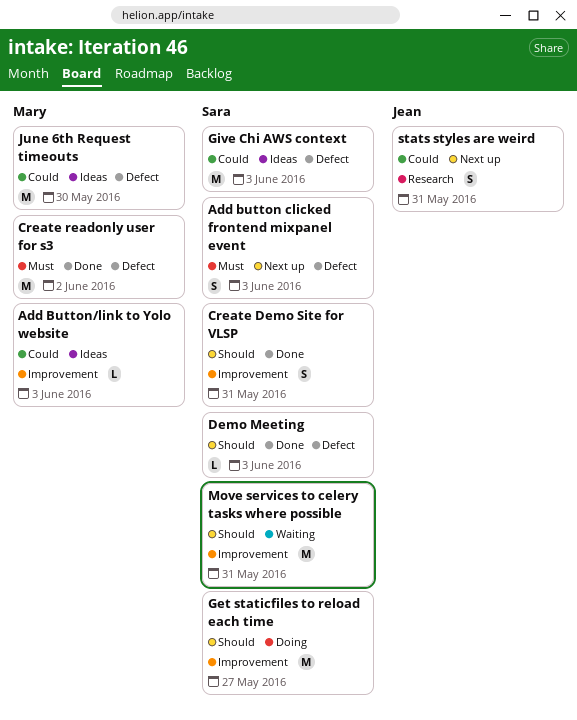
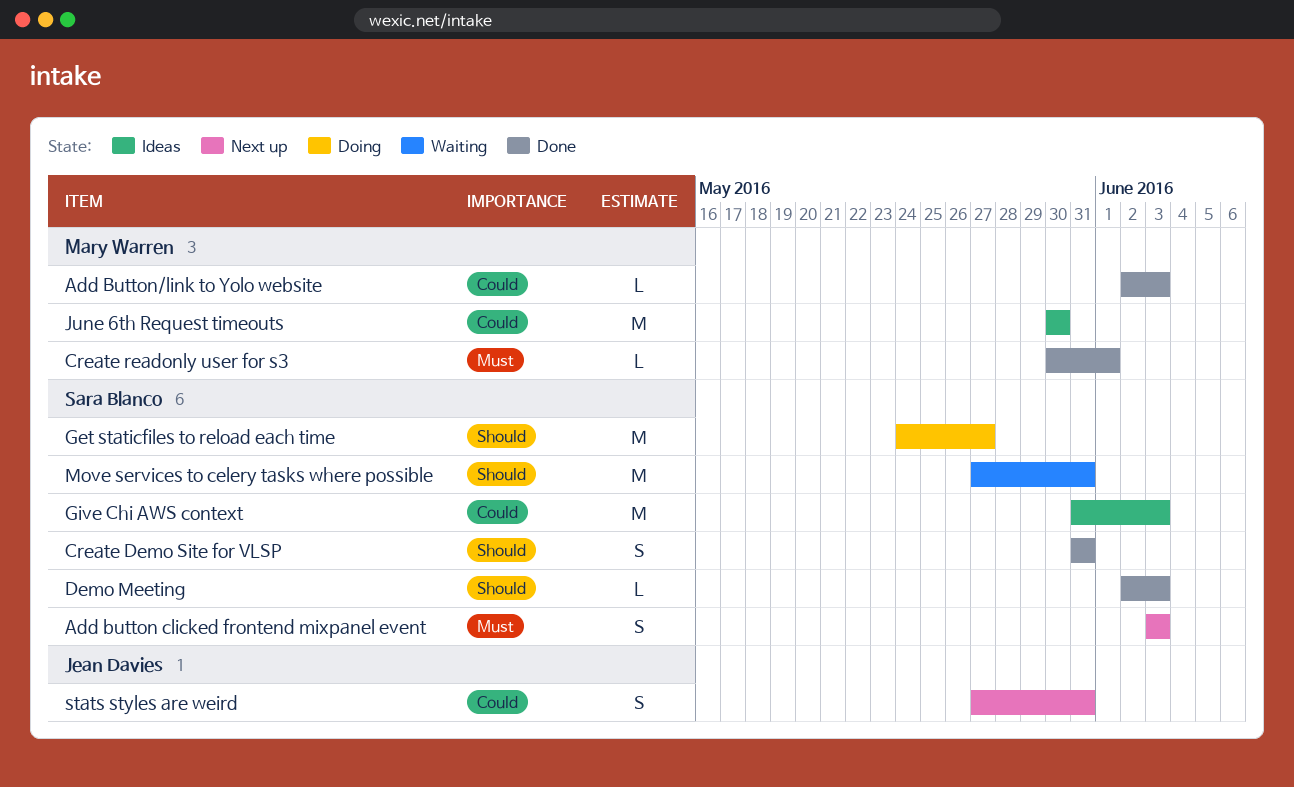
Add Button/link to Yolo website, status: Ideas -> Done
Create readonly user for s3, estimate: M -> L
Create readonly user for s3, due: Jun 2 -> Jun 1

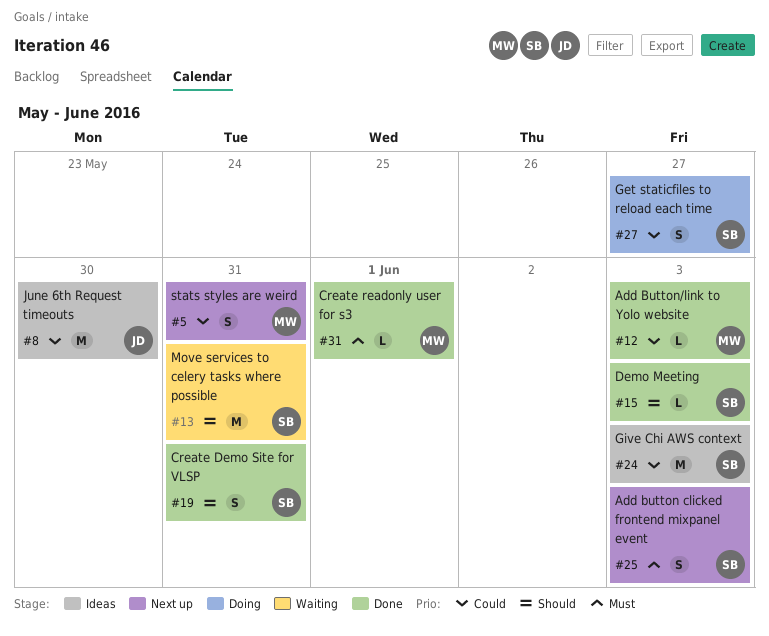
Get staticfiles to reload each time, priority: Should -> Could
Get staticfiles to reload each time, estimate: M -> S
June 6th Request timeouts, owner: Mary Warren -> Jean Davies
stats styles are weird, owner: Jean Davies -> Mary Warren

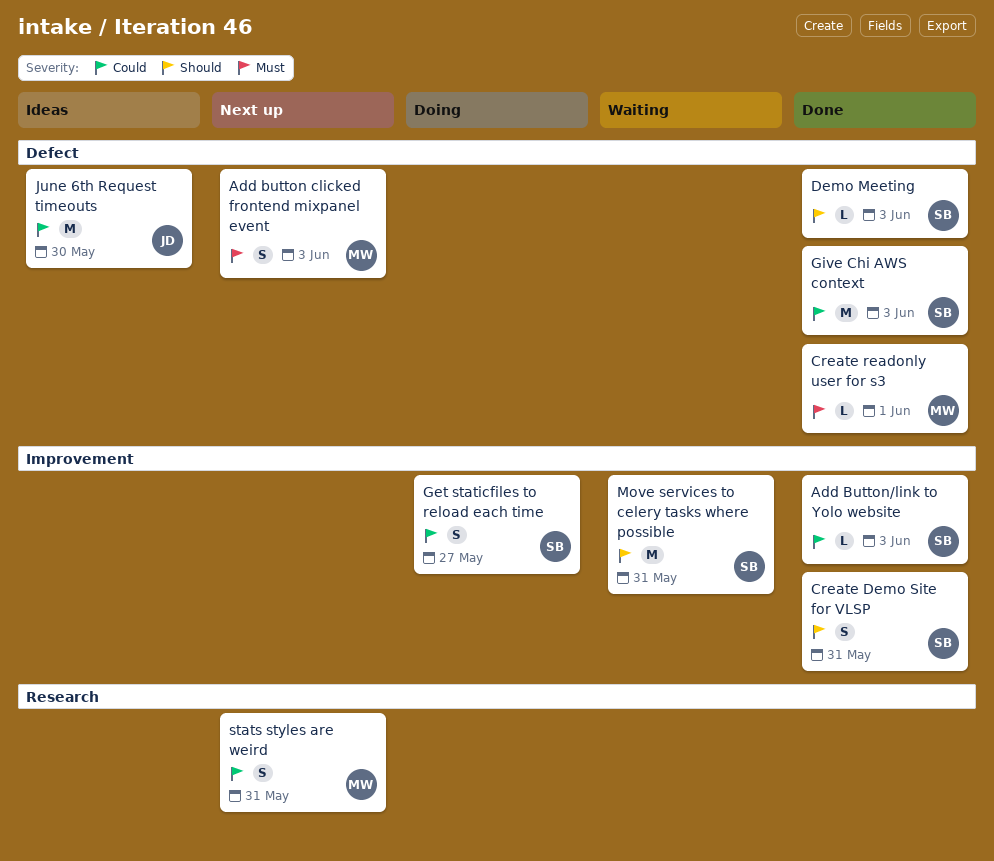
Add button clicked frontend mixpanel event, owner: SB -> MW
Add Button/link to Yolo website, owner: MW -> SB
Give Chi AWS context, status: Ideas -> Done

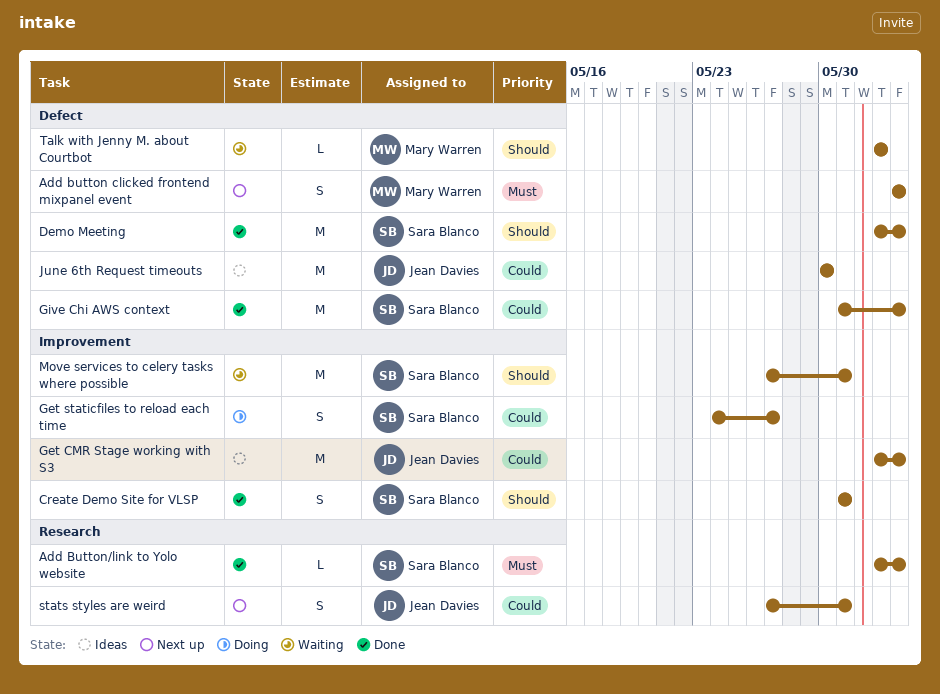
Add Button/link to Yolo website, priority: Could -> Must
Add Button/link to Yolo website, label: Improvement -> Research
Create readonly user for s3: present -> none
Demo Meeting, estimate: L -> M
Get CMR Stage working with S3: none -> present
stats styles are weird, owner: Mary Warren -> Jean Davies
Talk with Jenny M. about Courtbot: none -> present

